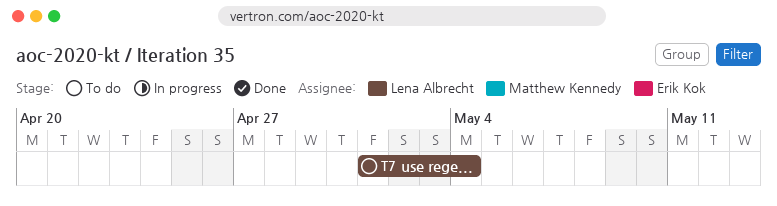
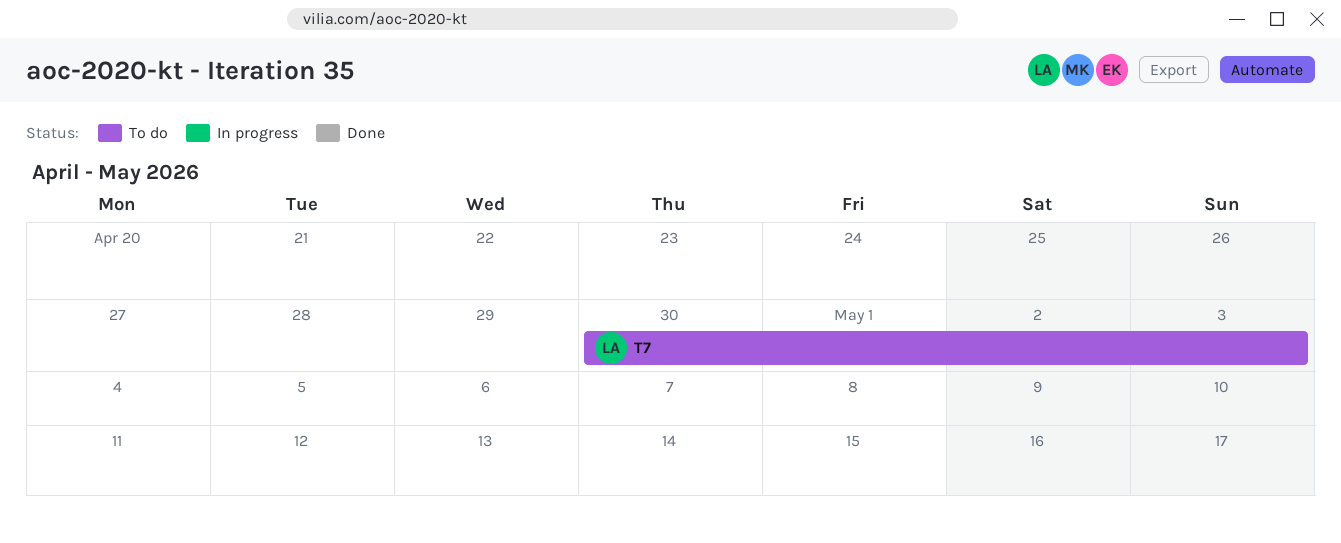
T7, start: May 1 -> Apr 30
T7, due: May 4 -> May 3

